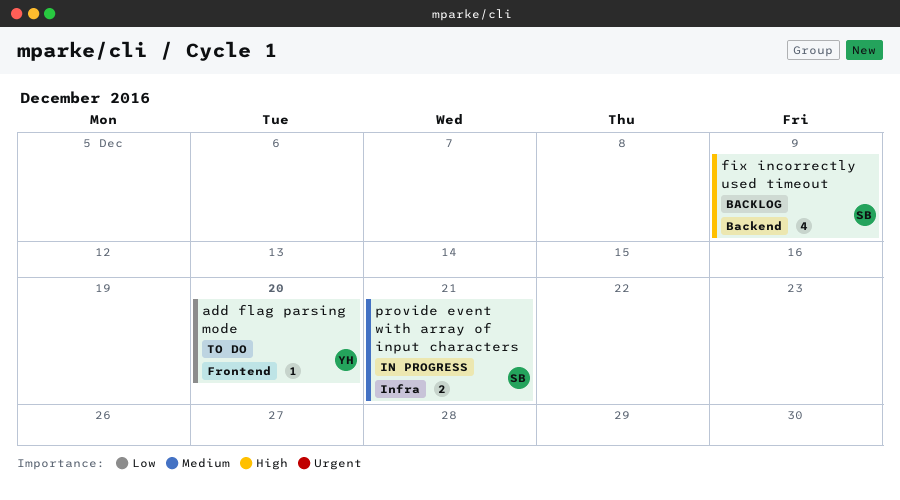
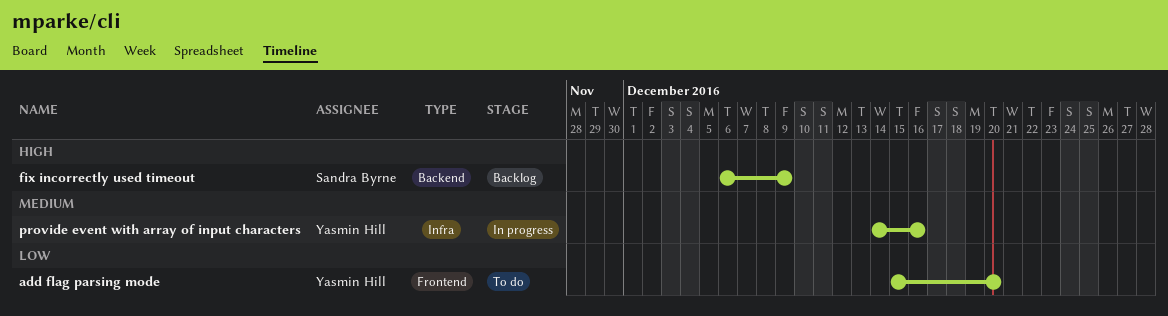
provide event with array of input characters, owner: Sandra Byrne -> Yasmin Hill
provide event with array of input characters, due: Dec 21 -> Dec 16

